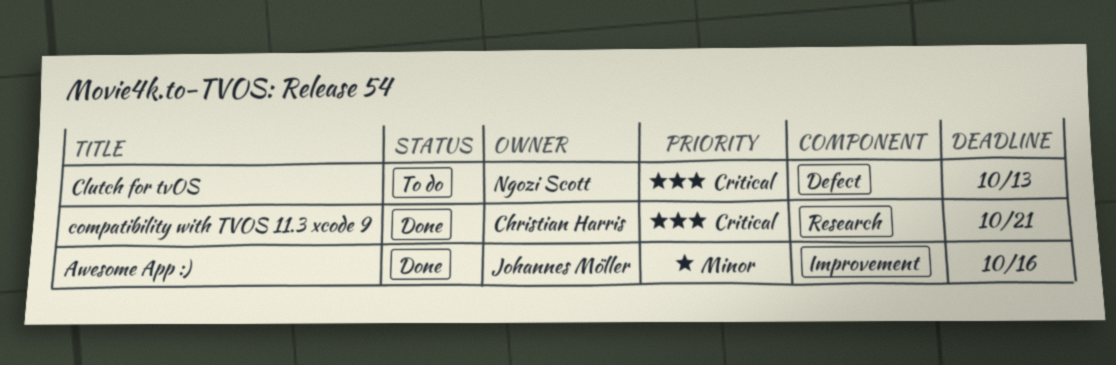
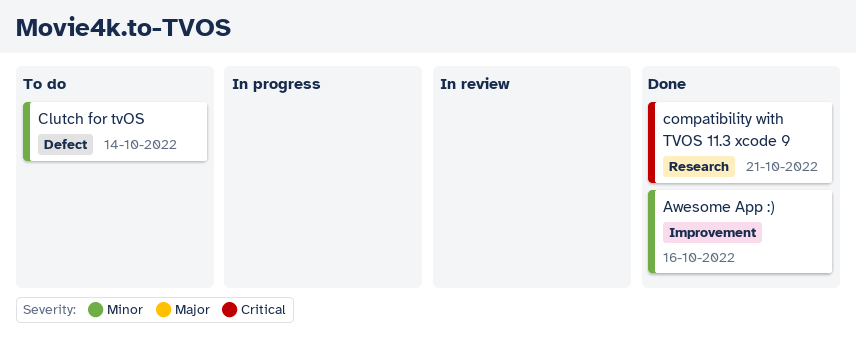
Clutch for tvOS, priority: Critical -> Minor
Clutch for tvOS, due: Oct 13 -> Oct 14

